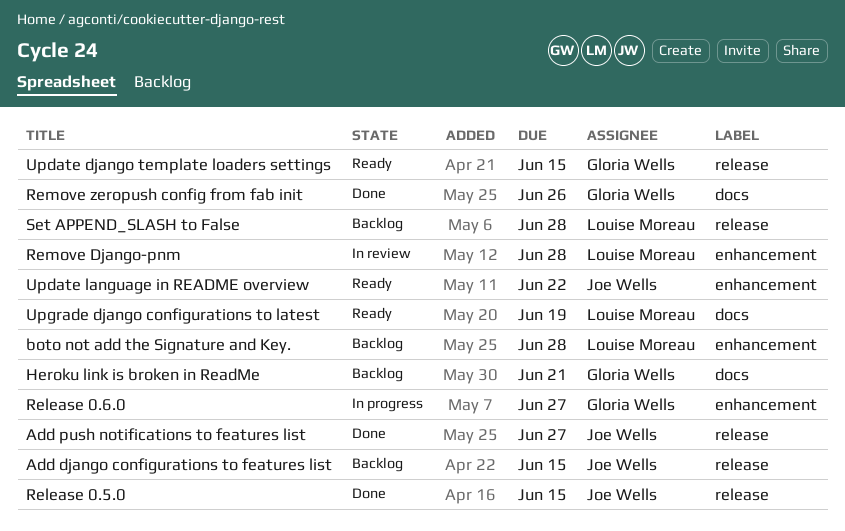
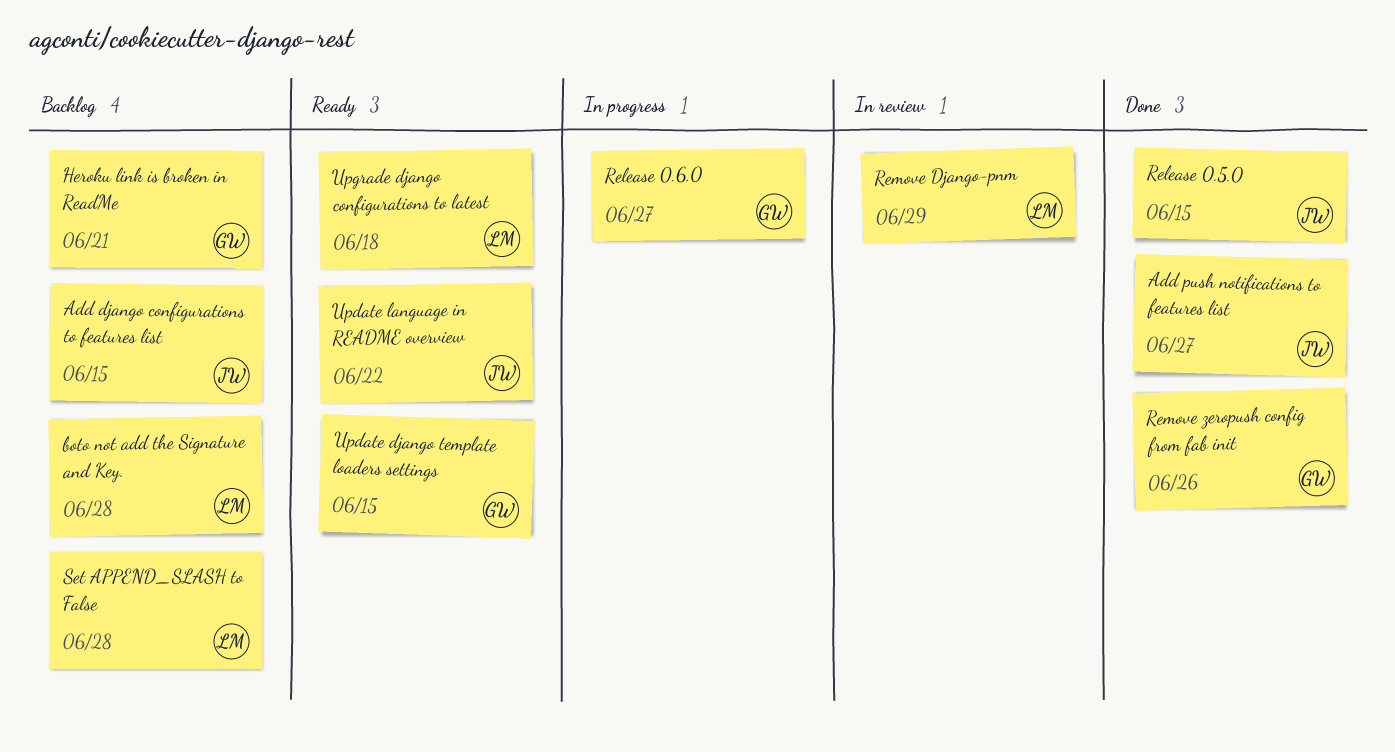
Remove Django-pnm, due: Jun 28 -> Jun 29
Upgrade django configurations to latest, due: Jun 19 -> Jun 18

